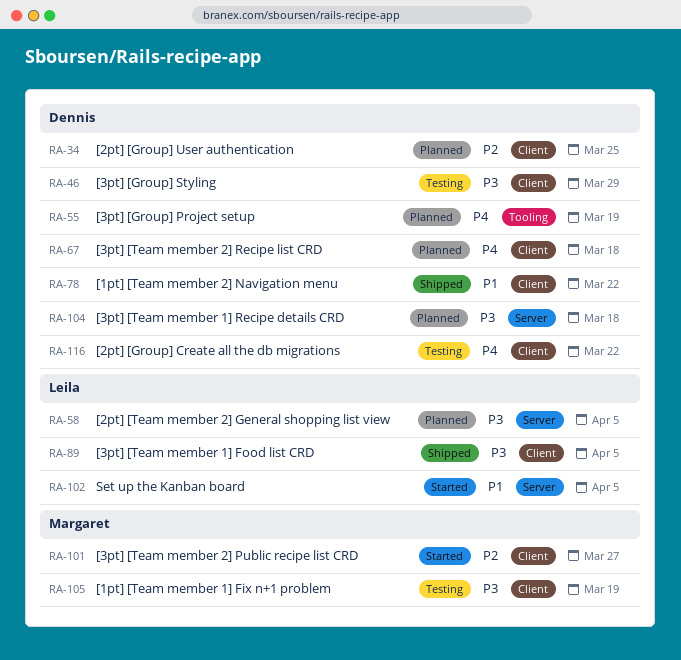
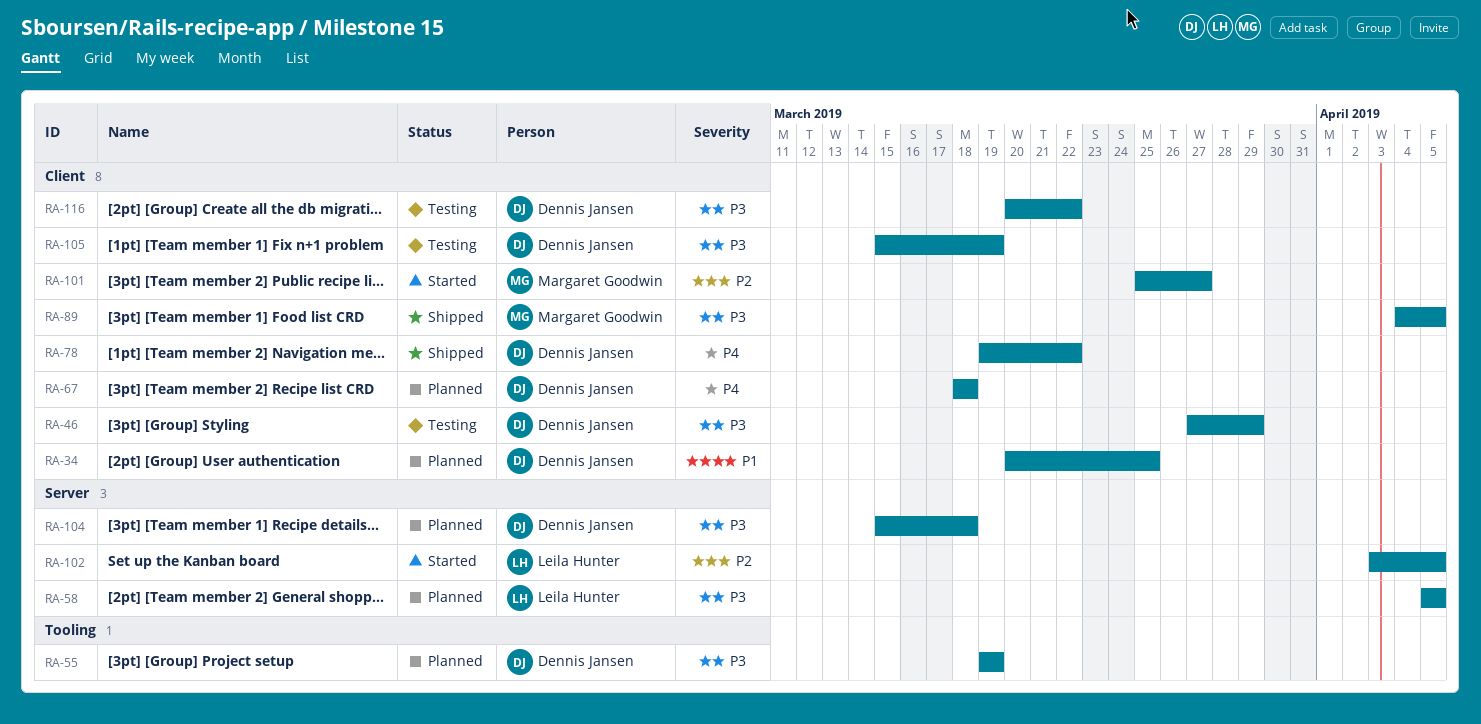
RA-34, priority: P2 -> P1
RA-55, priority: P4 -> P3
RA-78, priority: P1 -> P4
RA-89, owner: Leila Hunter -> Margaret Goodwin
RA-102, priority: P1 -> P2
RA-105, owner: Margaret Goodwin -> Dennis Jansen
RA-116, priority: P4 -> P3

